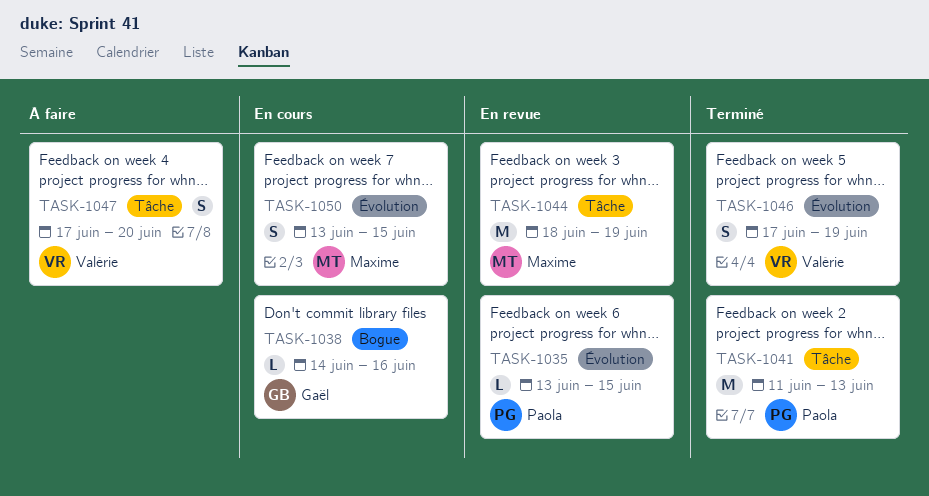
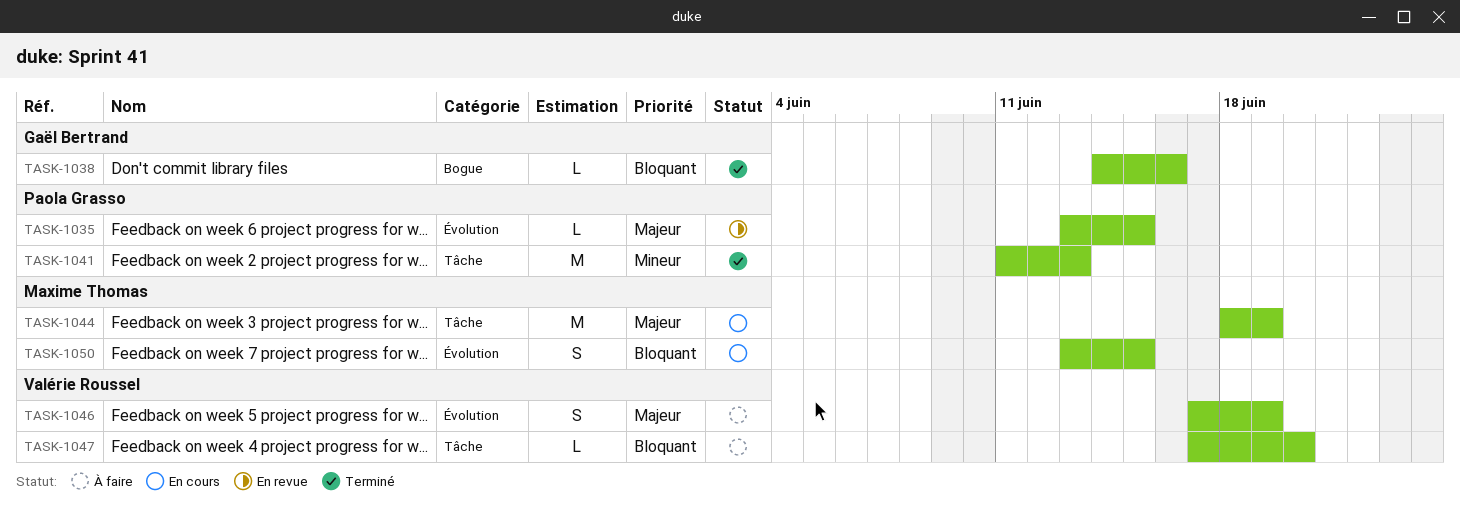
TASK-1038, status: En cours -> Terminé
TASK-1044, status: En revue -> En cours
TASK-1046, status: Terminé -> À faire
TASK-1047, estimate: S -> L

